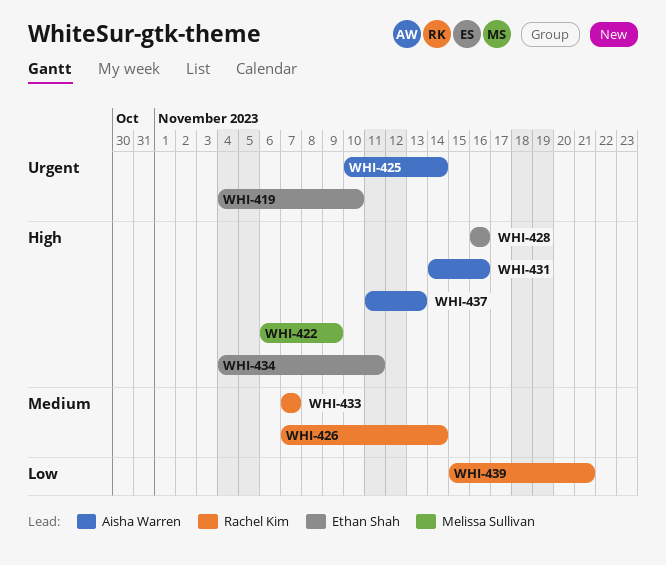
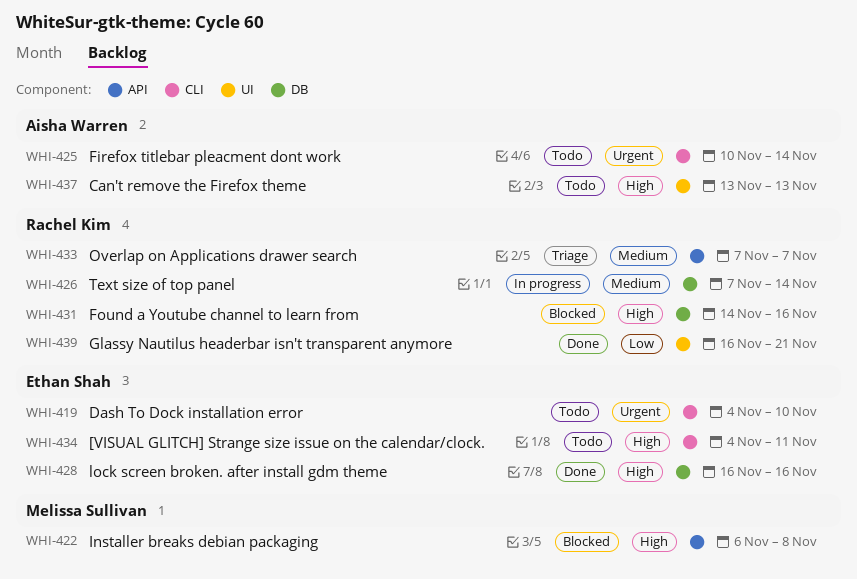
WHI-422, due: Nov 9 -> Nov 8
WHI-431, owner: Aisha Warren -> Rachel Kim
WHI-437, start: Nov 11 -> Nov 13
WHI-439, start: Nov 15 -> Nov 16

